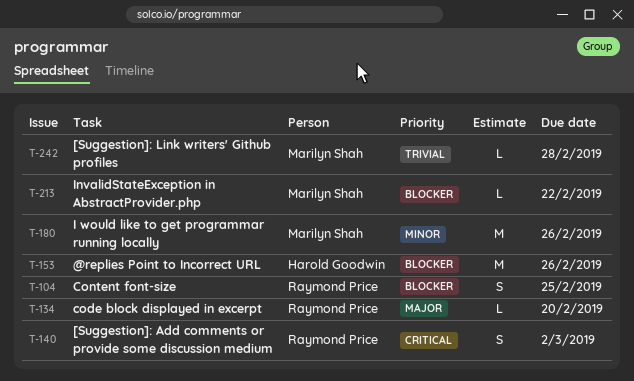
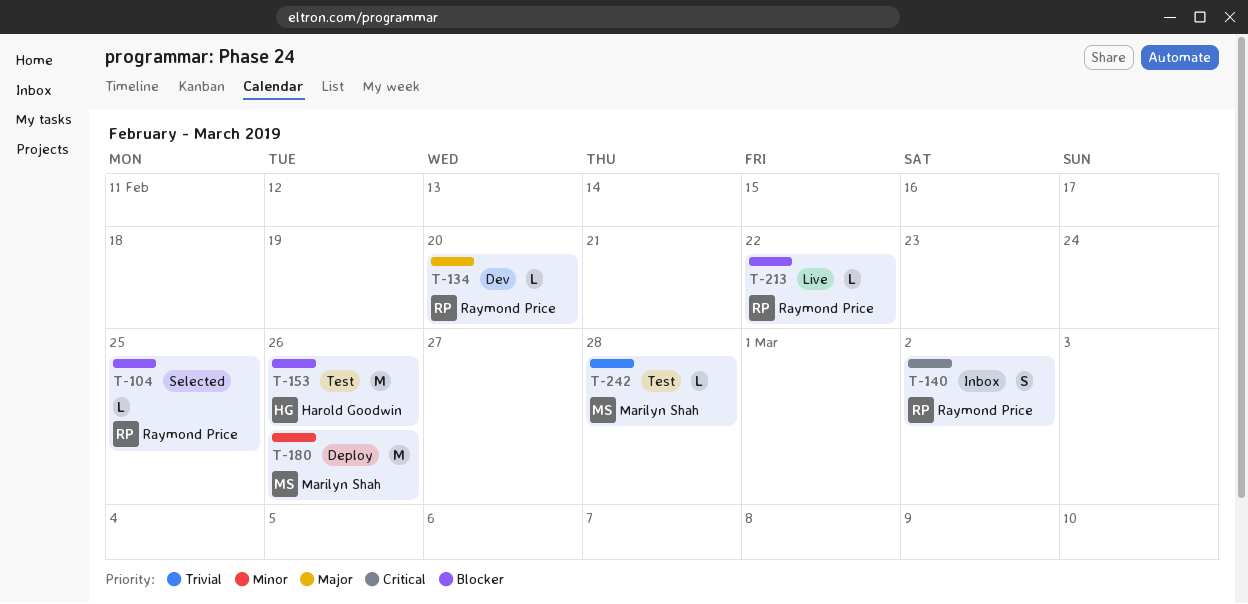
T-104, estimate: S -> L
T-213, owner: Marilyn Shah -> Raymond Price

